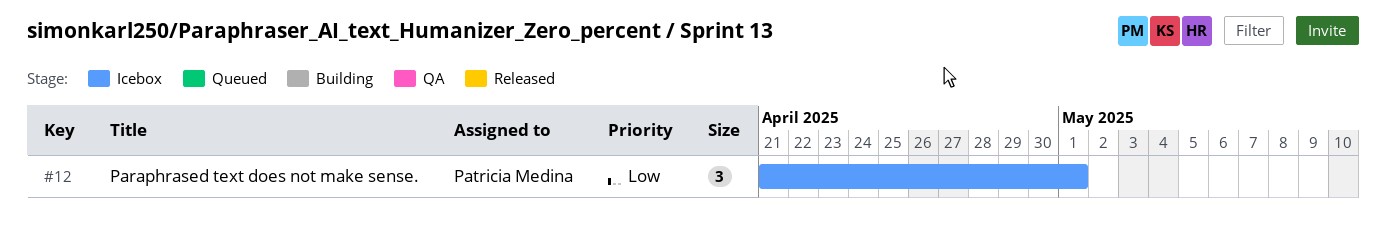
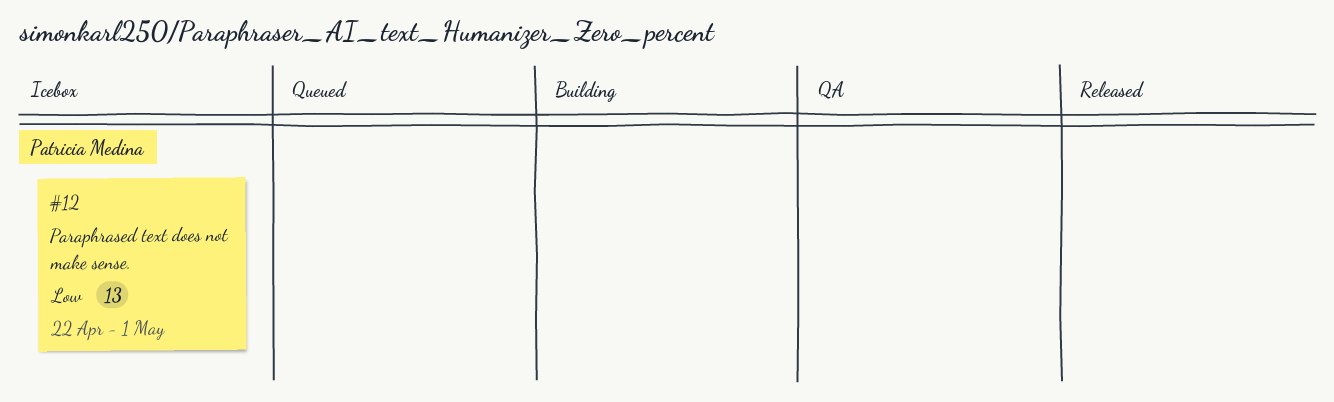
#12, estimate: 3 -> 13
#12, start: Apr 21 -> Apr 22

